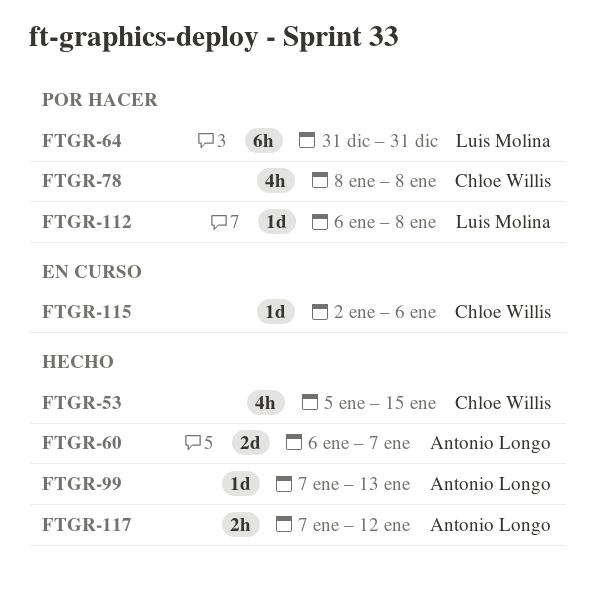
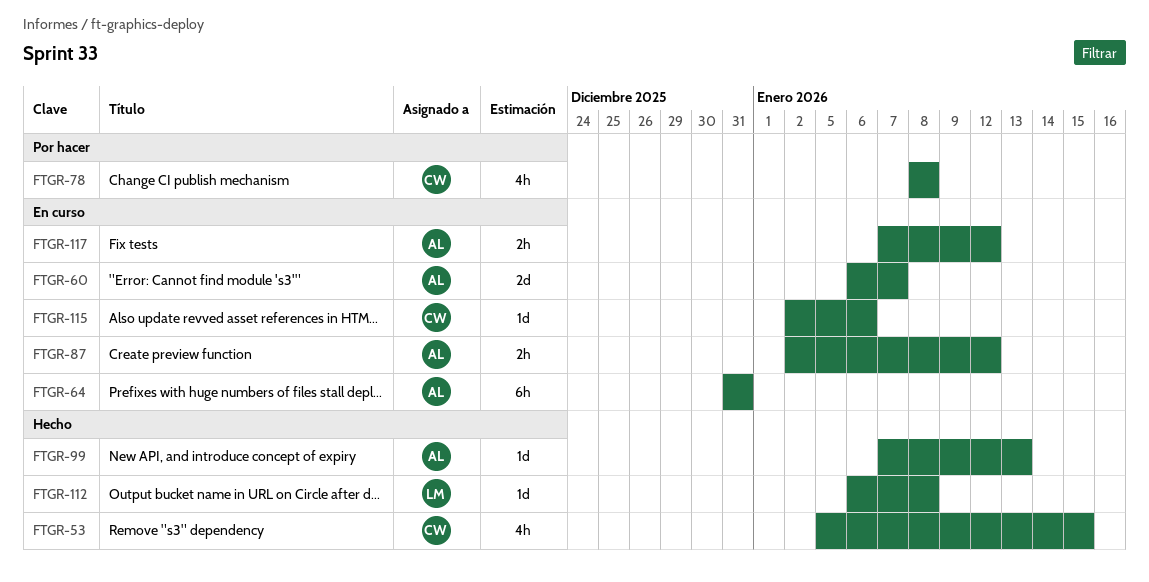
FTGR-60, status: Hecho -> En curso
FTGR-64, status: Por hacer -> En curso
FTGR-64, owner: Luis Molina -> Antonio Longo
FTGR-87: none -> present
FTGR-112, status: Por hacer -> Hecho
FTGR-117, status: Hecho -> En curso

